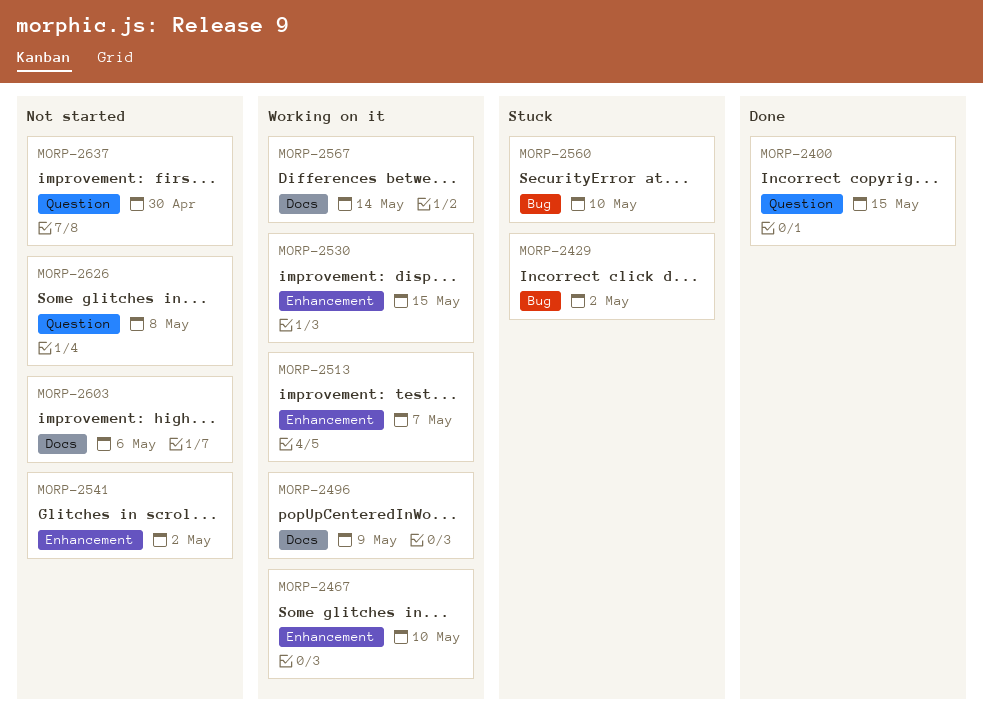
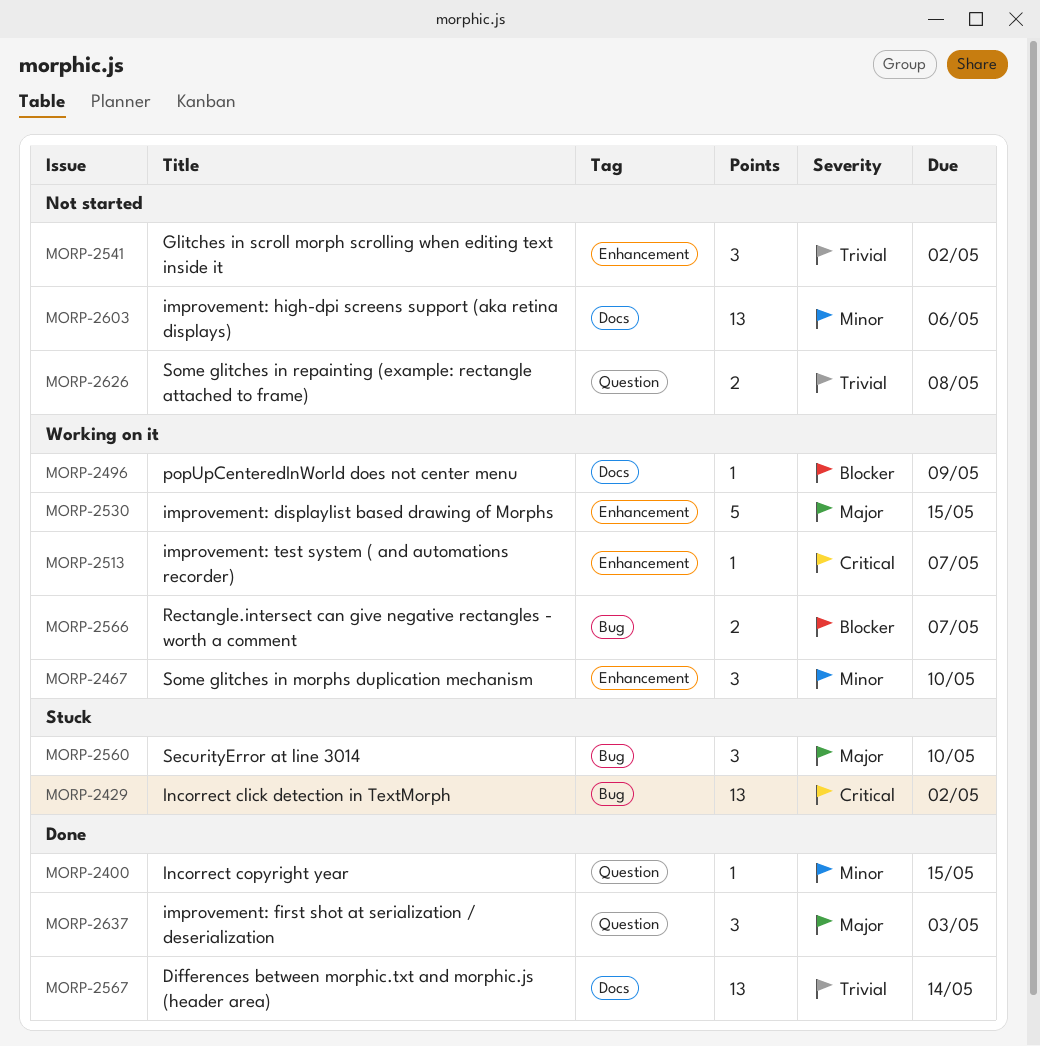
MORP-2566: none -> present
MORP-2567, status: Working on it -> Done
MORP-2637, status: Not started -> Done
MORP-2637, due: Apr 30 -> May 3

